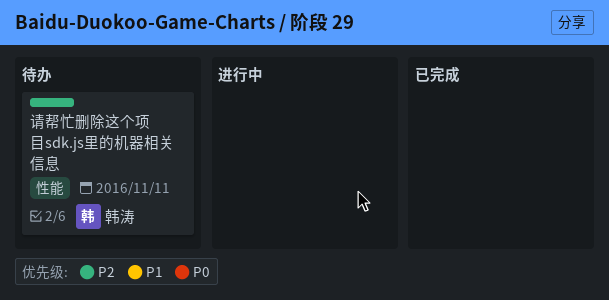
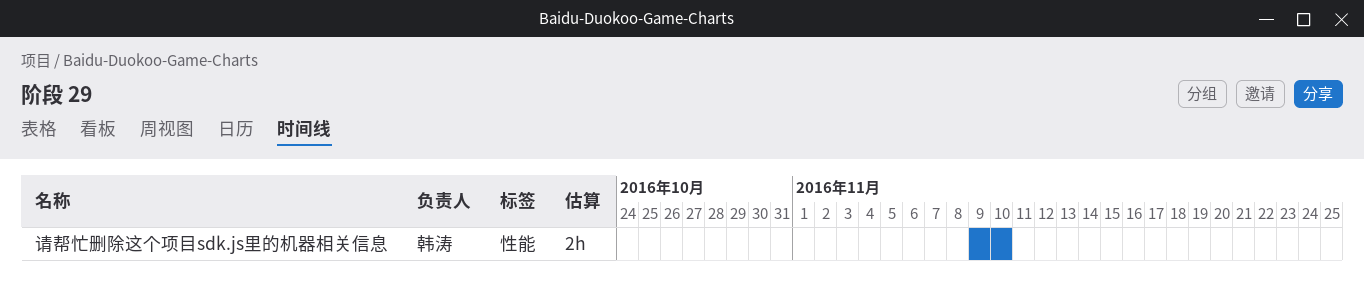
请帮忙删除这个项目sdk.js里的机器相关信息, due: Nov 11 -> Nov 10

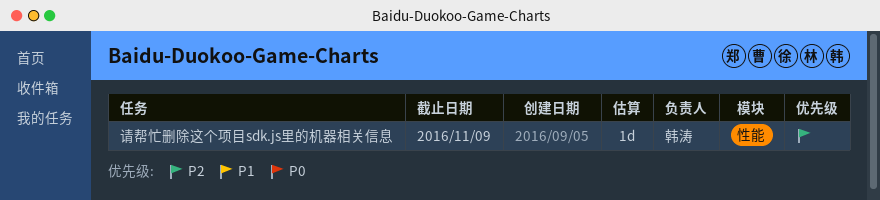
请帮忙删除这个项目sdk.js里的机器相关信息, estimate: 2h -> 1d
请帮忙删除这个项目sdk.js里的机器相关信息, due: Nov 10 -> Nov 9

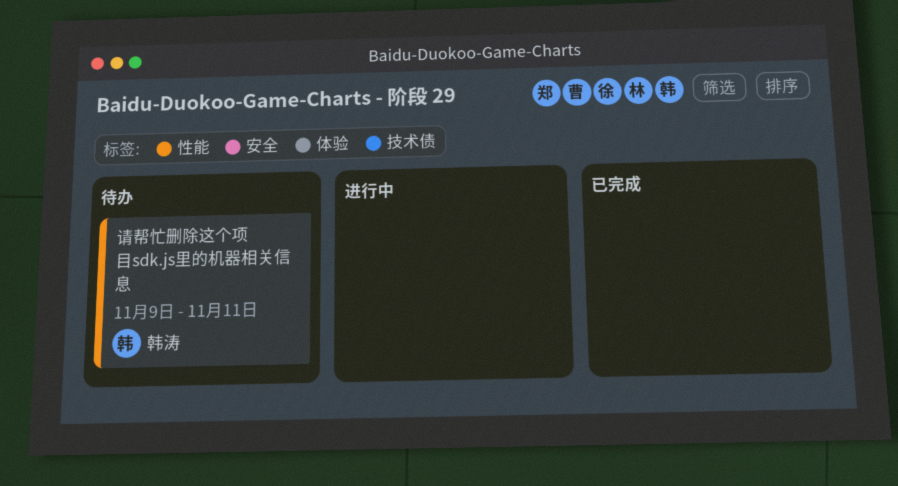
请帮忙删除这个项目sdk.js里的机器相关信息, due: Nov 9 -> Nov 11

